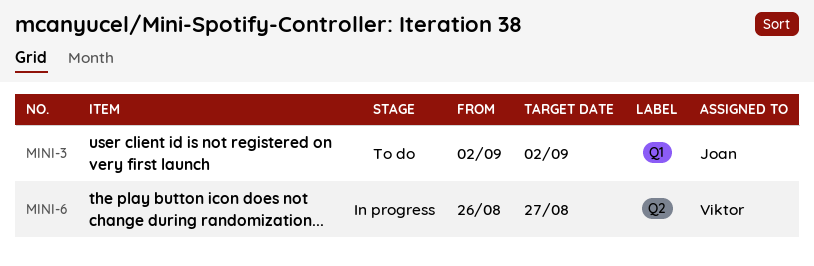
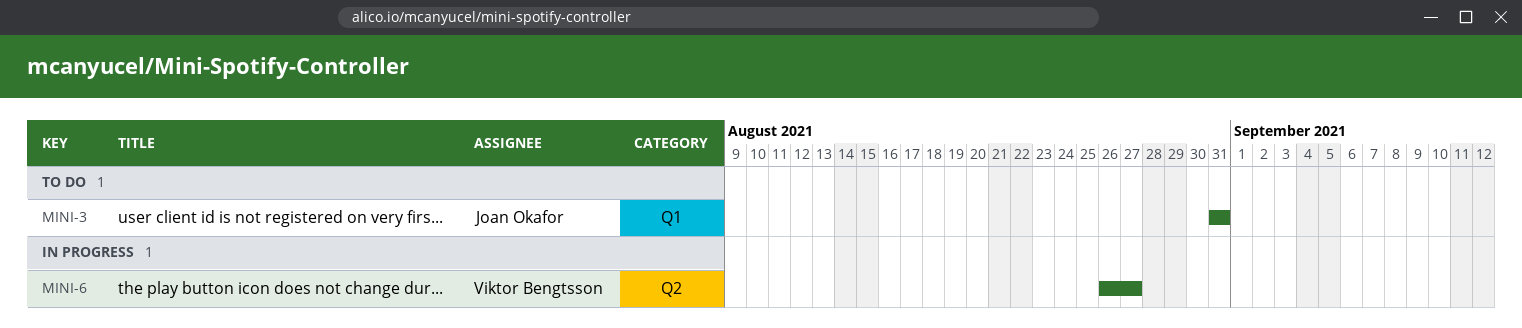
MINI-3, start: Sep 2 -> Aug 31
MINI-3, due: Sep 2 -> Aug 31

